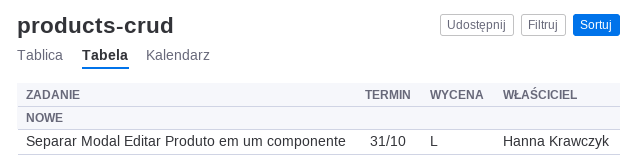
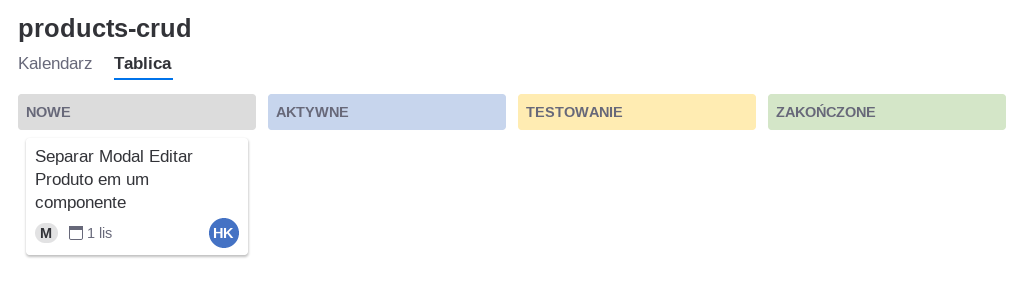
Separar Modal Editar Produto em um componente, estimate: L -> M
Separar Modal Editar Produto em um componente, due: Oct 31 -> Nov 1

